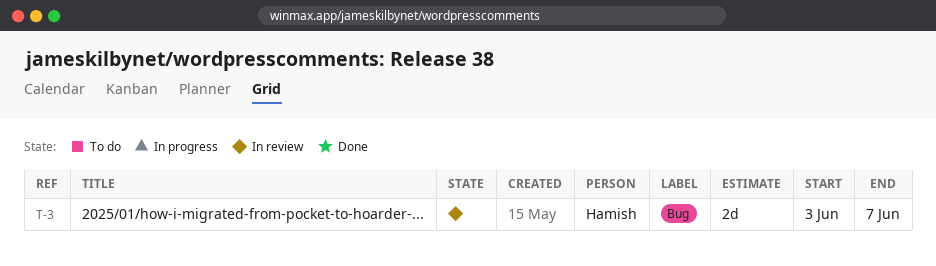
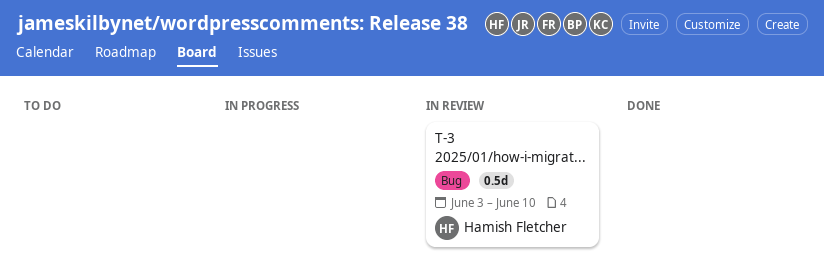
T-3, estimate: 2d -> 0.5d
T-3, due: Jun 7 -> Jun 10

